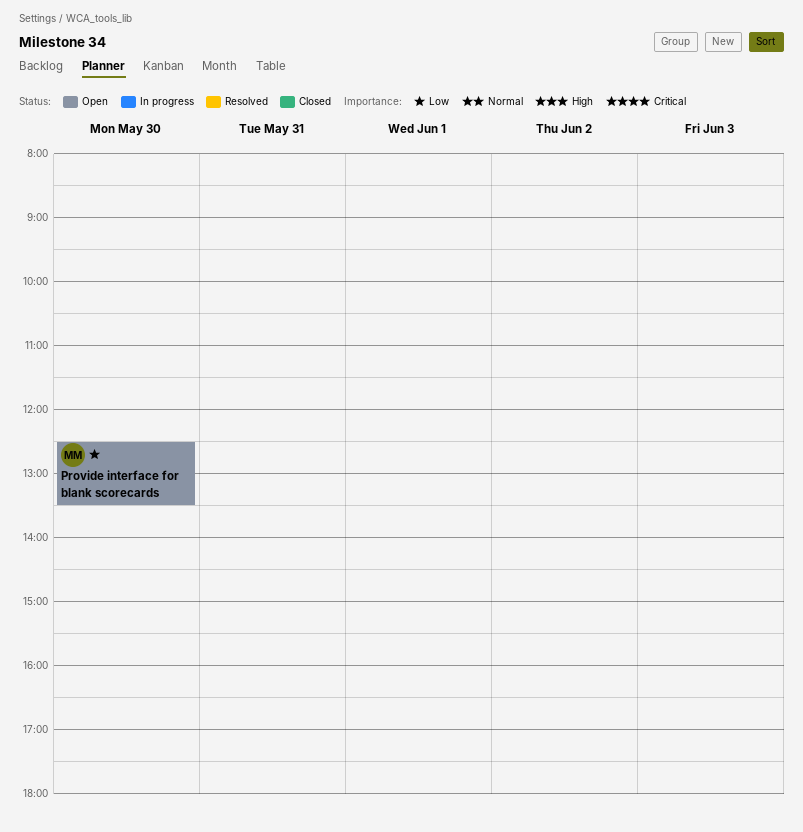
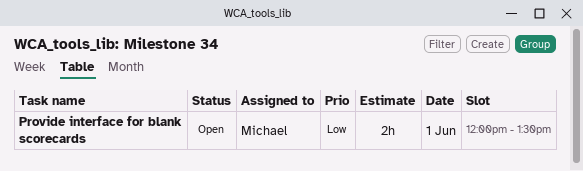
Provide interface for blank scorecards, day: May 30 -> Jun 1
Provide interface for blank scorecards, begins: 12:30 -> 12:00

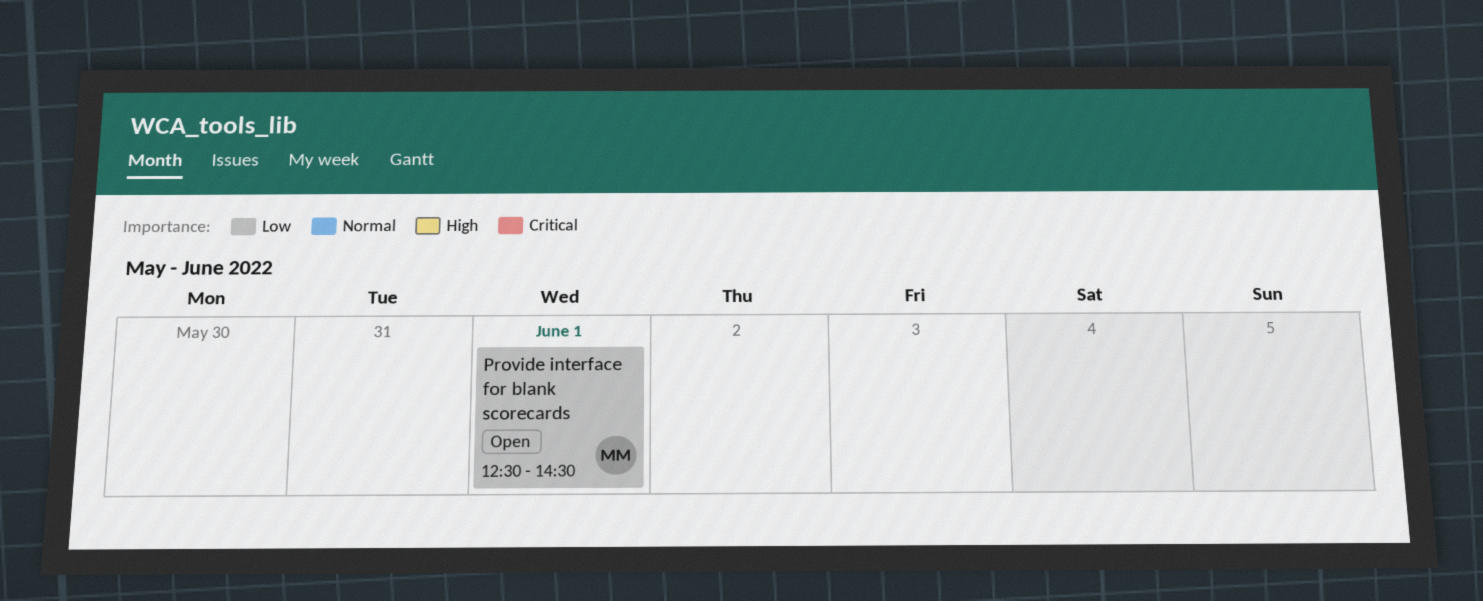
Provide interface for blank scorecards, begins: 12:00 -> 12:30
Provide interface for blank scorecards, ends: 13:30 -> 14:30

